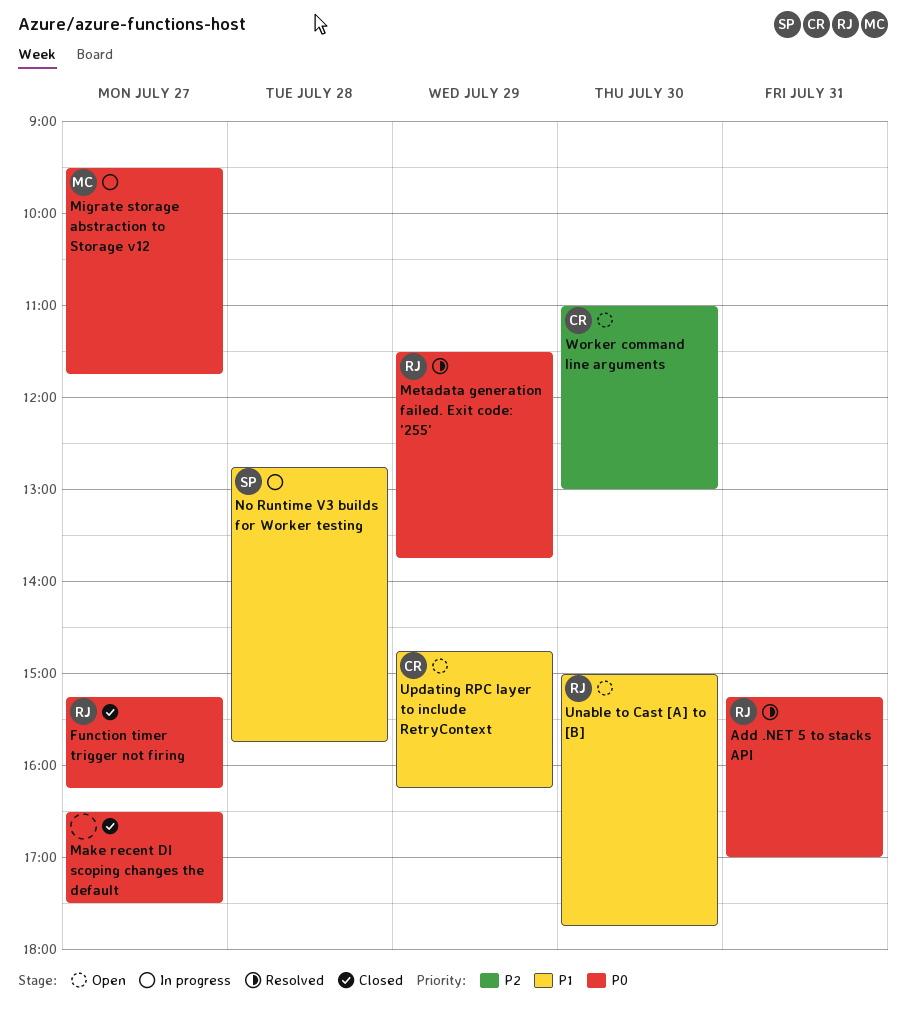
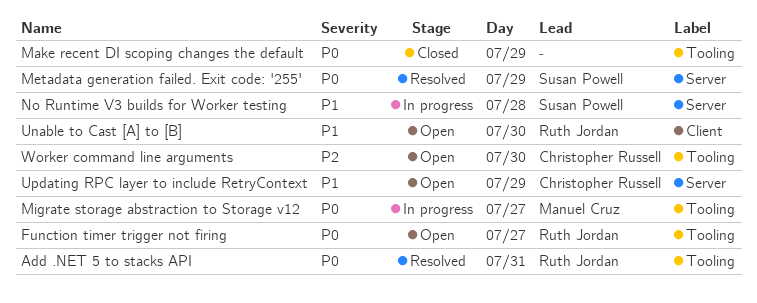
Function timer trigger not firing, status: Closed -> Open
Make recent DI scoping changes the default, day: Jul 27 -> Jul 29
Metadata generation failed. Exit code: '255', owner: Ruth Jordan -> Susan Powell

